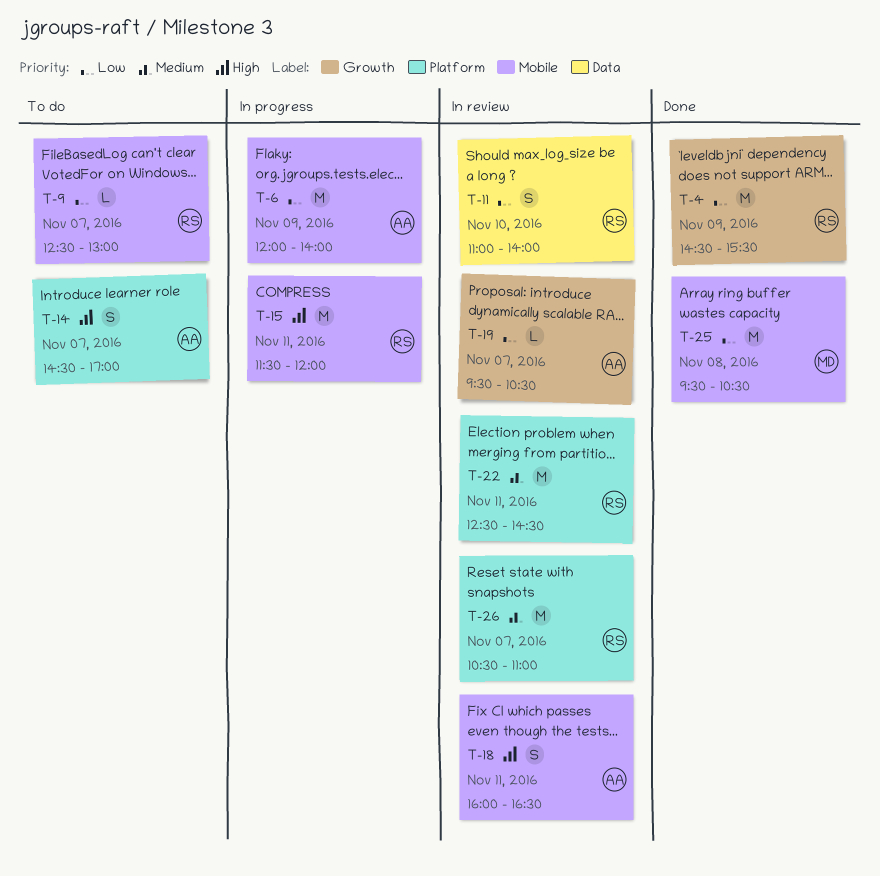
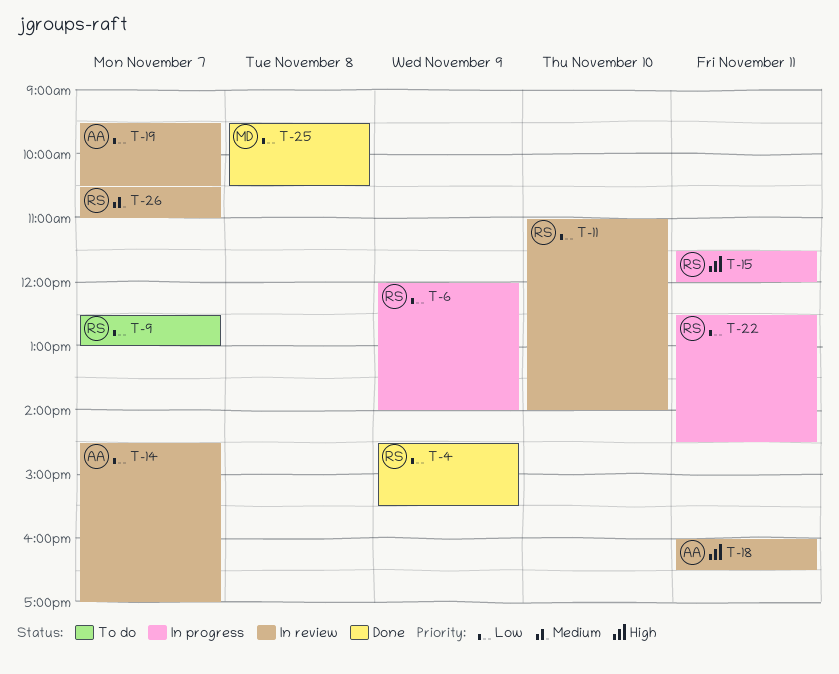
T-6, owner: AA -> RS
T-14, status: To do -> In review
T-14, priority: High -> Low
T-22, status: In review -> In progress
T-22, priority: Medium -> Low

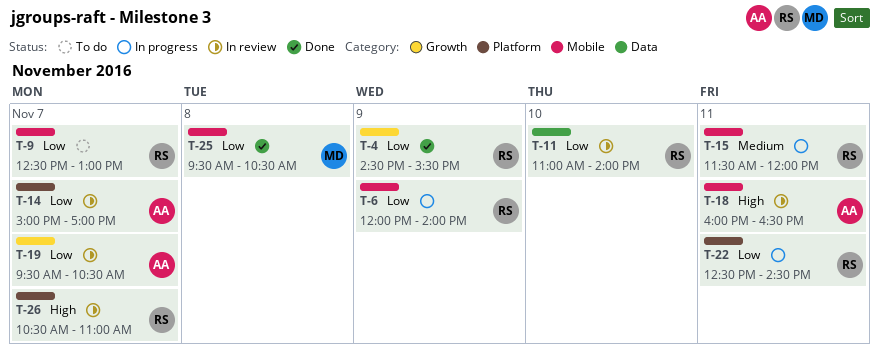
T-14, begins: 14:30 -> 15:00
T-15, priority: High -> Medium
T-26, priority: Medium -> High

